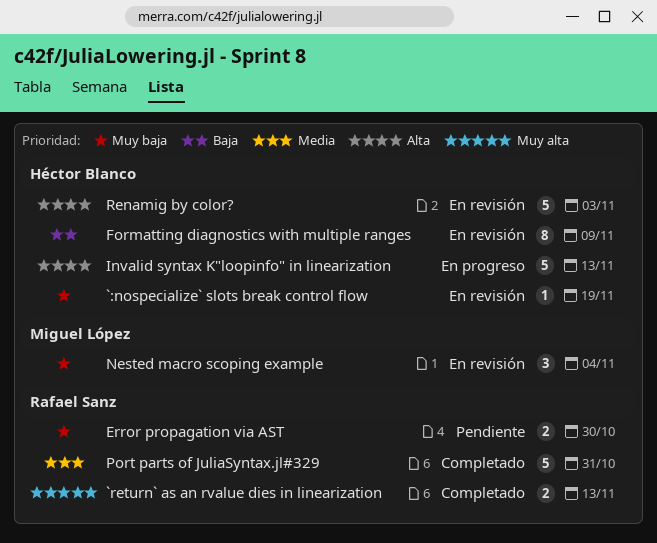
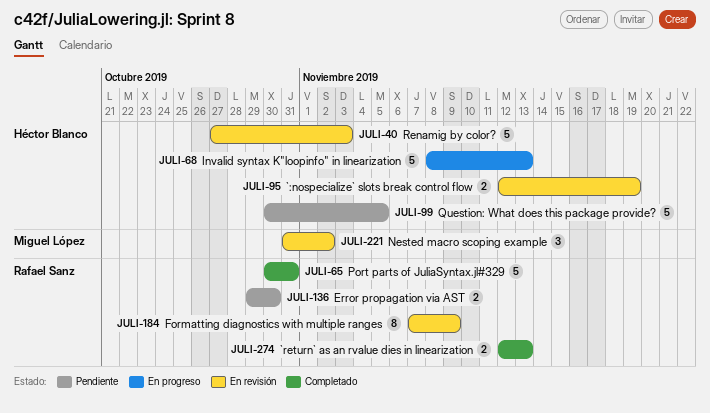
`:nospecialize` slots break control flow, estimate: 1 -> 2
Formatting diagnostics with multiple ranges, owner: Héctor Blanco -> Rafael Sanz
Nested macro scoping example, due: Nov 4 -> Nov 2
Question: What does this package provide?: none -> present

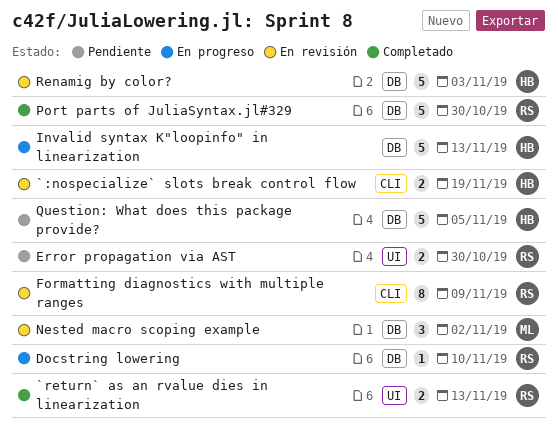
Docstring lowering: none -> present
Port parts of JuliaSyntax.jl#329, due: Oct 31 -> Oct 30

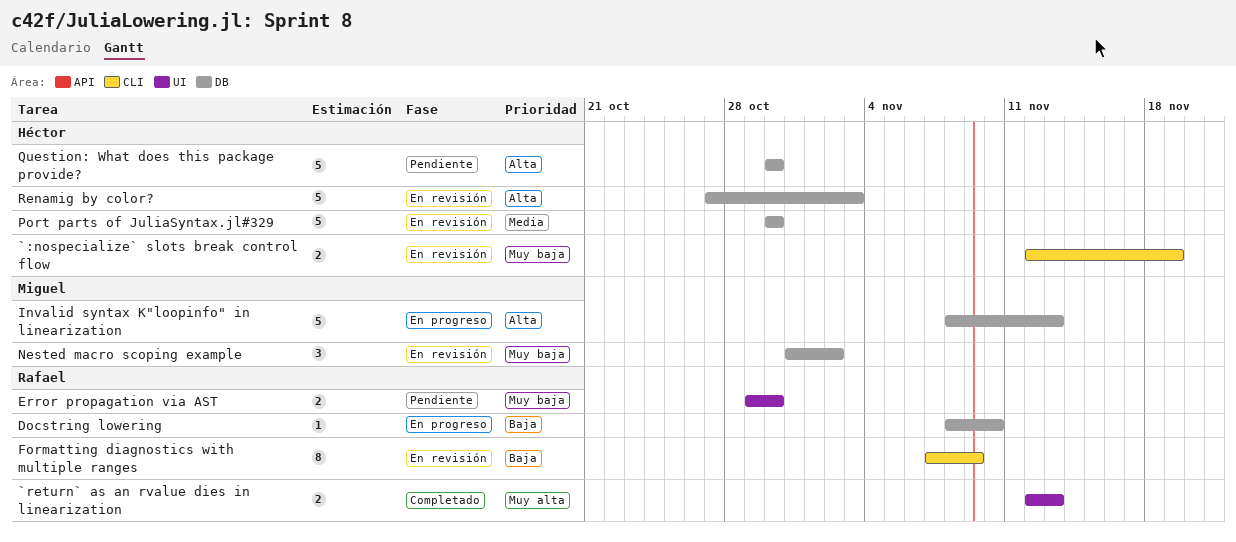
Invalid syntax K"loopinfo" in linearization, owner: Héctor -> Miguel
Port parts of JuliaSyntax.jl#329, status: Completado -> En revisión
Port parts of JuliaSyntax.jl#329, owner: Rafael -> Héctor
Question: What does this package provide?, due: Nov 5 -> Oct 30

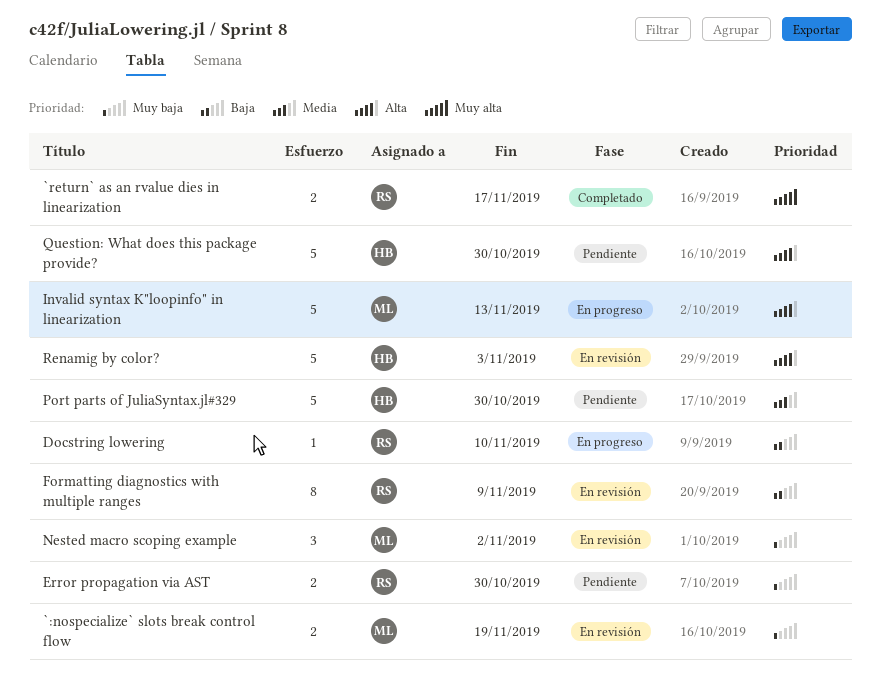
`:nospecialize` slots break control flow, owner: Héctor -> Miguel
`return` as an rvalue dies in linearization, due: Nov 13 -> Nov 17
Port parts of JuliaSyntax.jl#329, status: En revisión -> Pendiente

